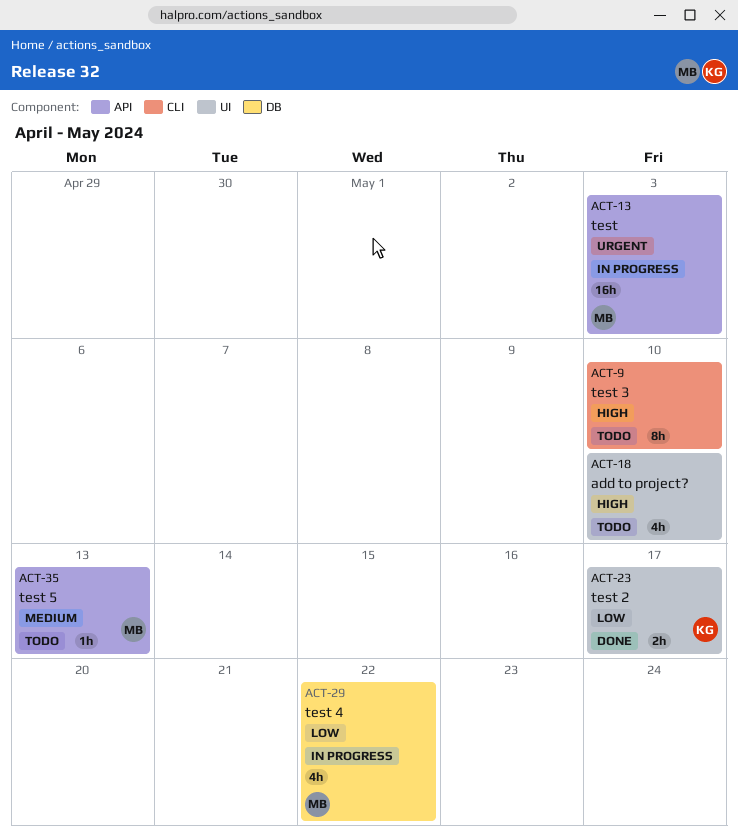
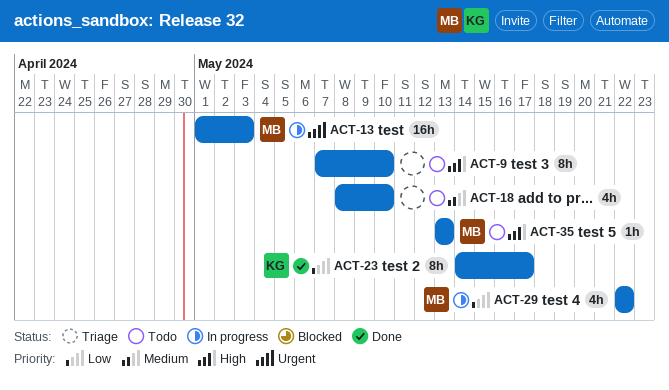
ACT-18, priority: High -> Medium
ACT-23, estimate: 2h -> 8h
ACT-35, priority: Medium -> High

